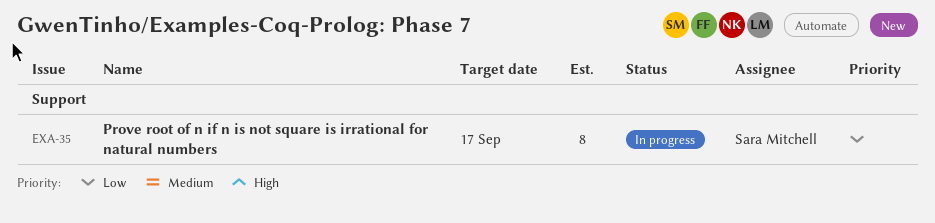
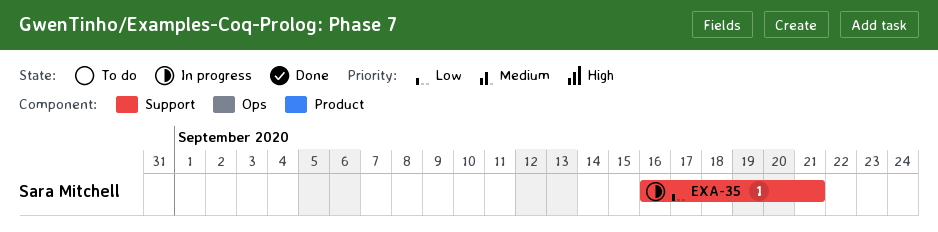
EXA-35, estimate: 8 -> 1
EXA-35, due: Sep 17 -> Sep 21

